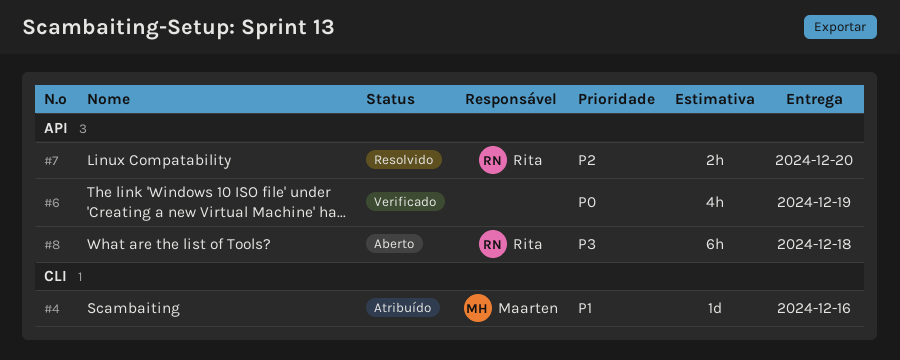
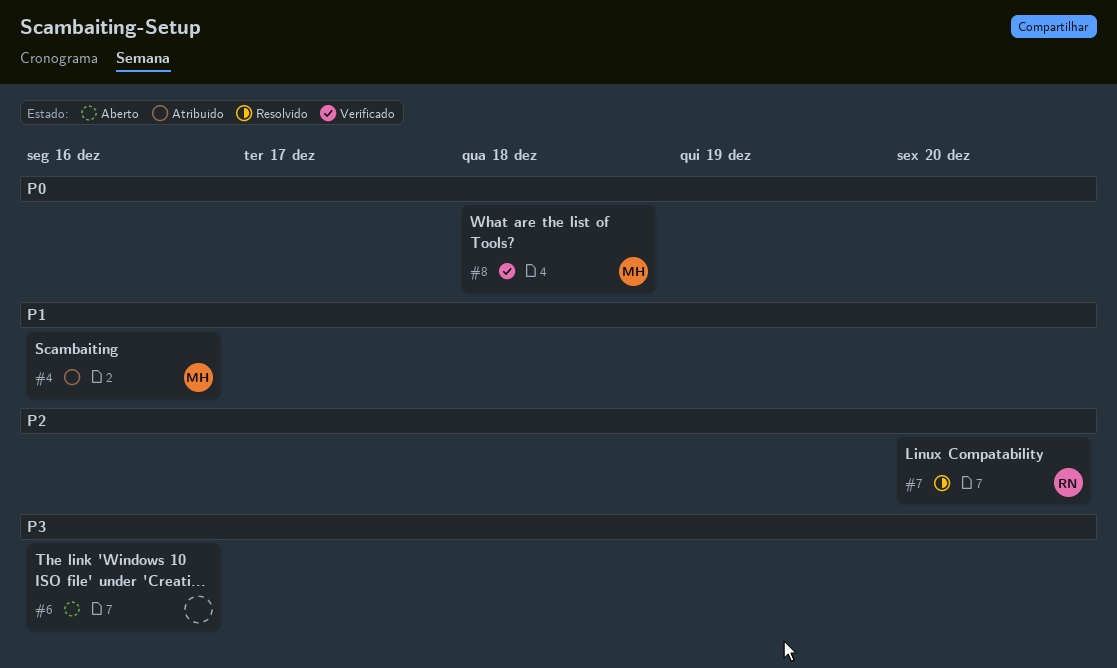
#6, status: Verificado -> Aberto
#6, priority: P0 -> P3
#6, due: Dec 19 -> Dec 16
#8, status: Aberto -> Verificado
#8, owner: Rita -> Maarten
#8, priority: P3 -> P0

